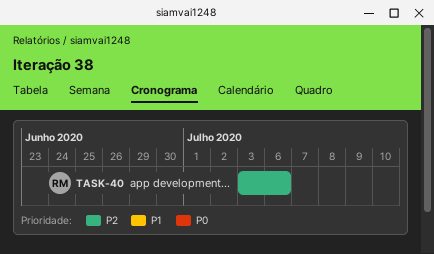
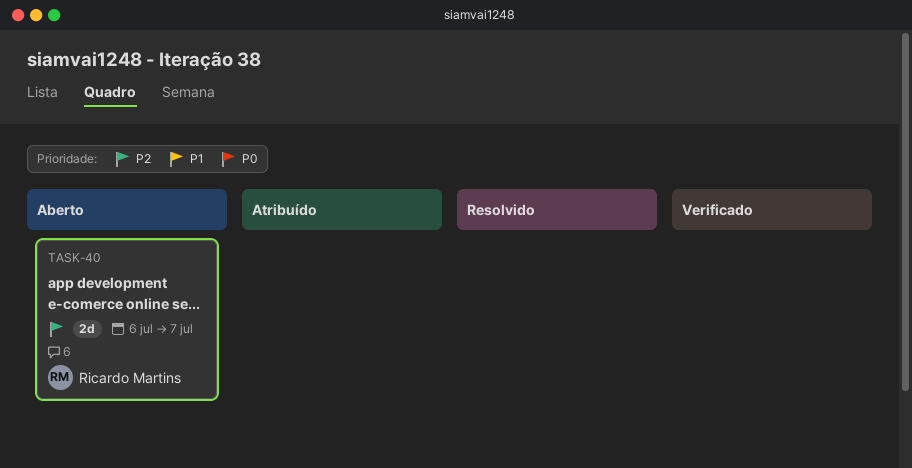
TASK-40, start: Jul 3 -> Jul 6
TASK-40, due: Jul 6 -> Jul 7

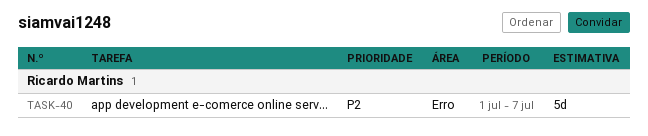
TASK-40, estimate: 2d -> 5d
TASK-40, start: Jul 6 -> Jul 1

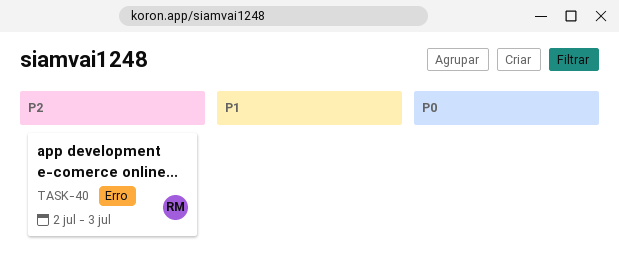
TASK-40, start: Jul 1 -> Jul 2
TASK-40, due: Jul 7 -> Jul 3

